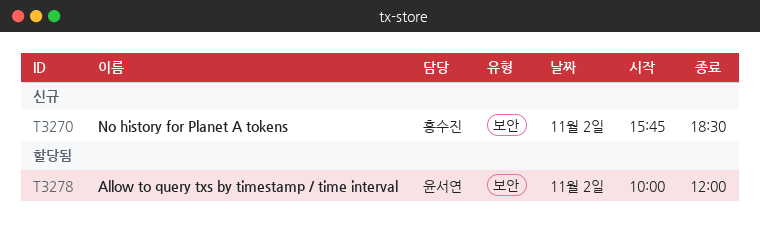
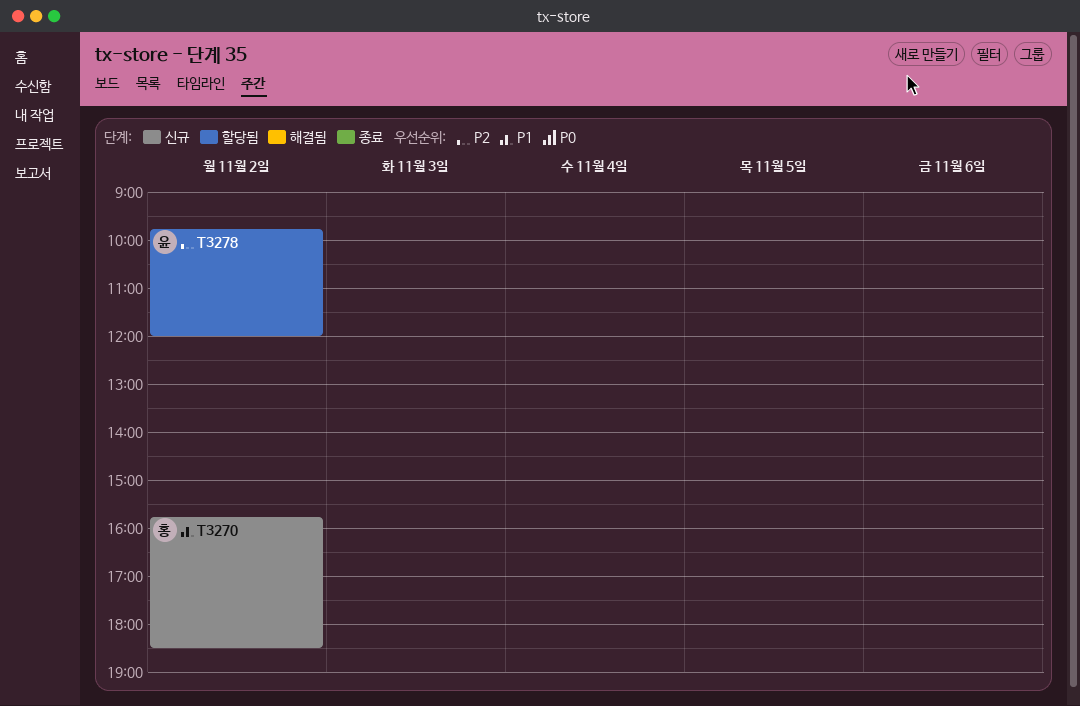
T3278, begins: 10:00 -> 09:45

